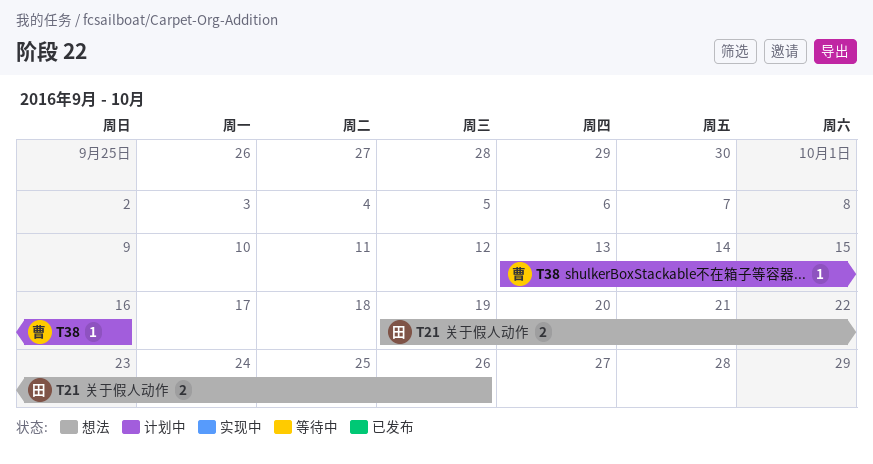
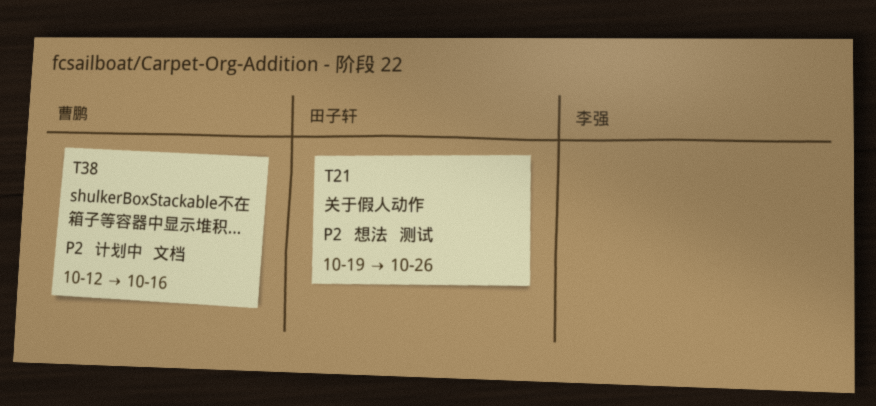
T38, start: Oct 13 -> Oct 12

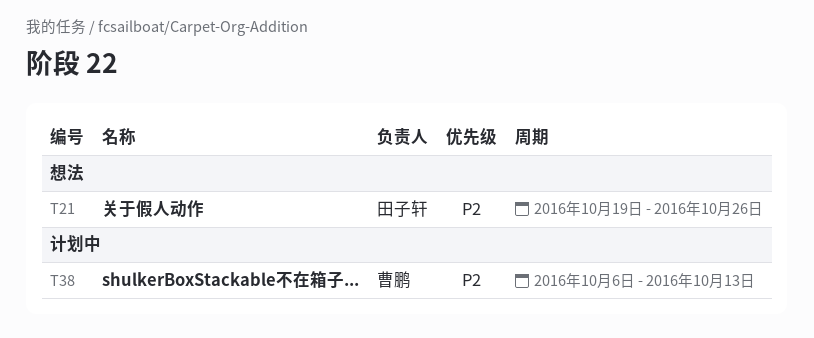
T38, start: Oct 12 -> Oct 6
T38, due: Oct 16 -> Oct 13

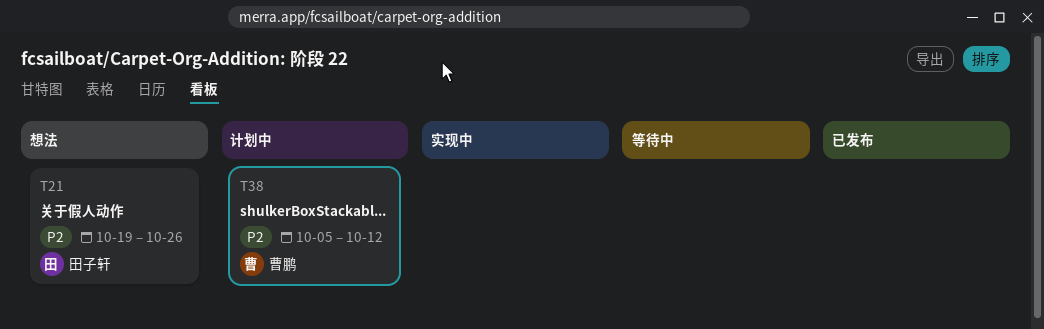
T38, start: Oct 6 -> Oct 5
T38, due: Oct 13 -> Oct 12

